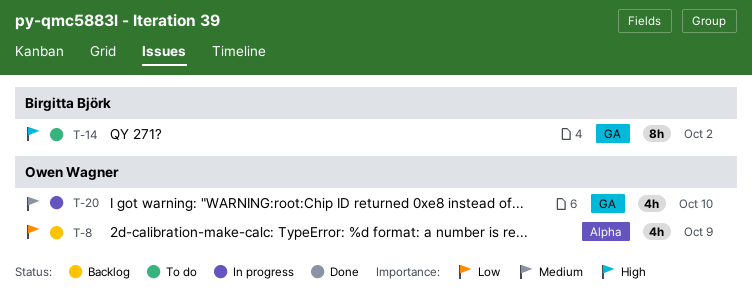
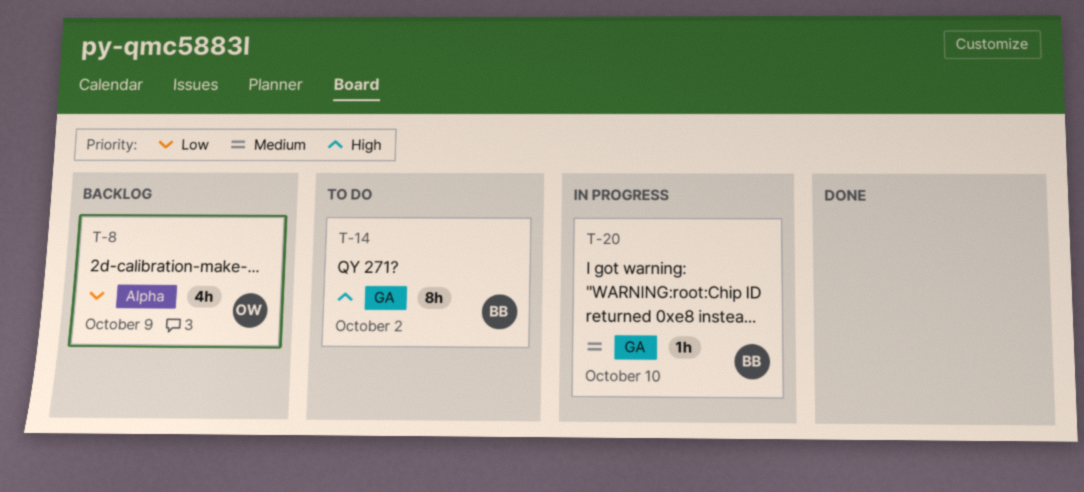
T-20, owner: Owen Wagner -> Birgitta Björk
T-20, estimate: 4h -> 1h

